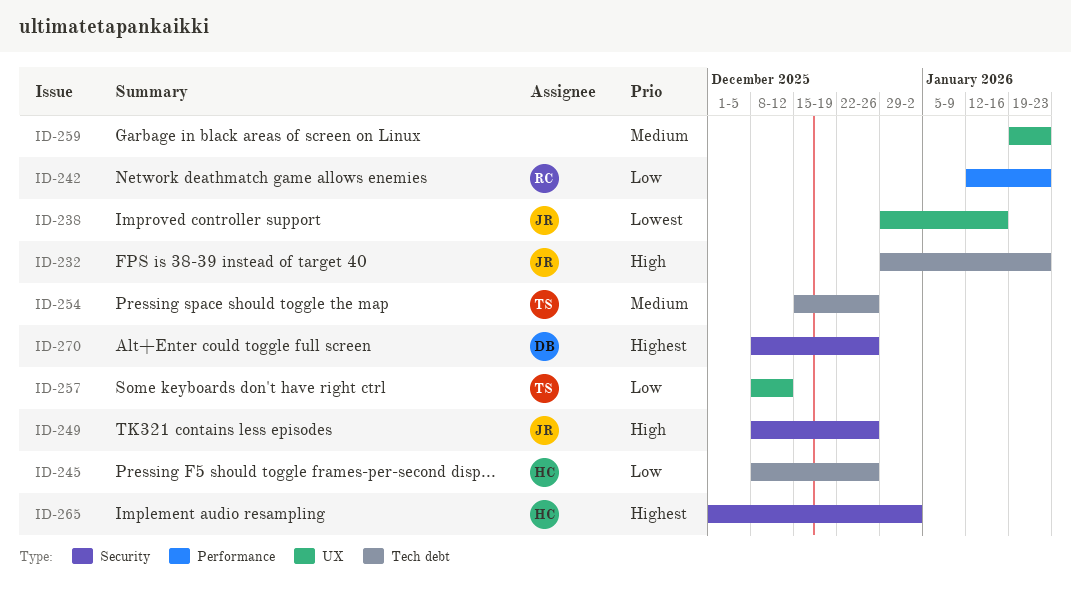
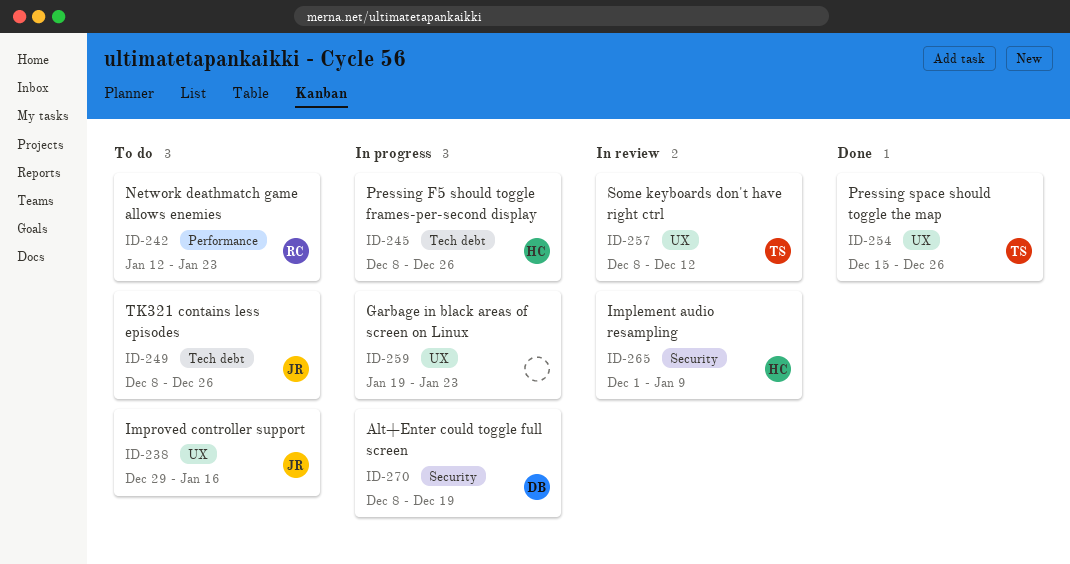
ID-232: present -> none
ID-249, label: Security -> Tech debt
ID-254, label: Tech debt -> UX
ID-265, due: Jan 2 -> Jan 9
ID-270, due: Dec 26 -> Dec 19

